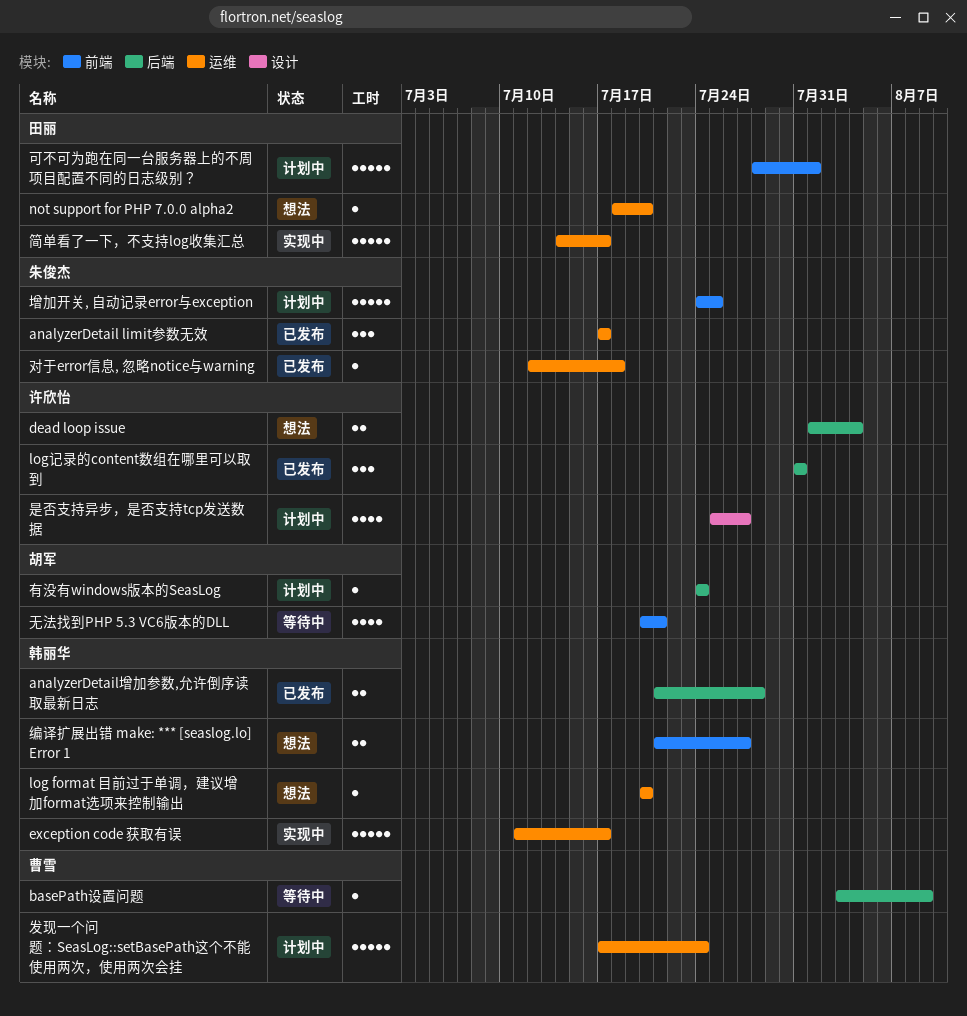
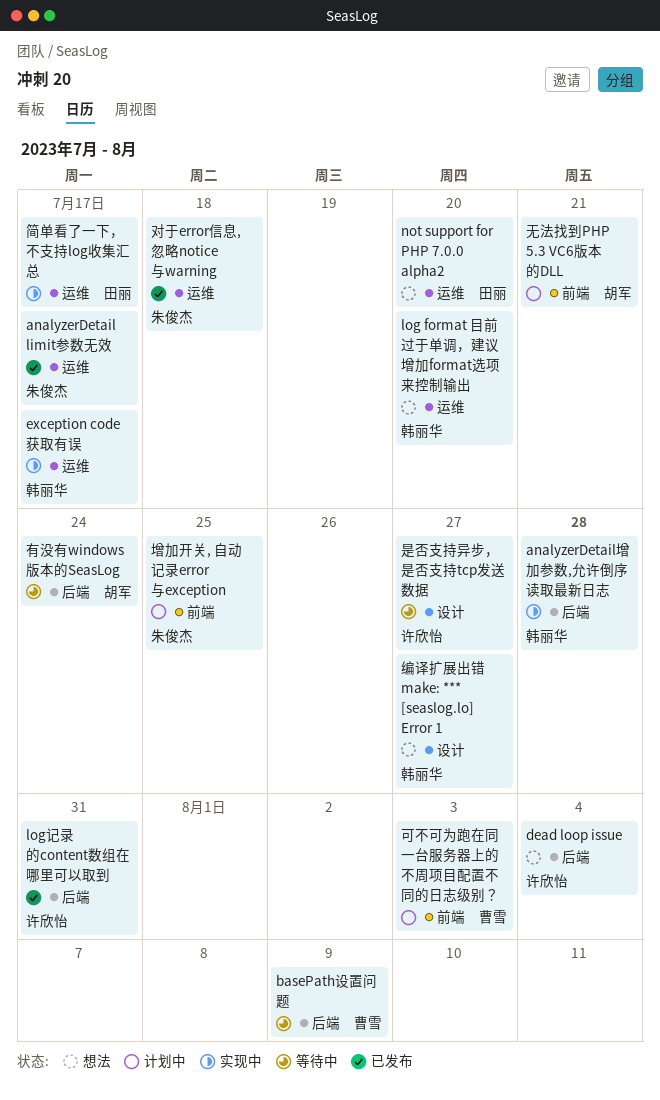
analyzerDetail增加参数,允许倒序读取最新日志, status: 已发布 -> 实现中
发现一个问题：SeasLog::setBasePath这个不能使用两次，使用两次会挂: present -> none
可不可为跑在同一台服务器上的不周项目配置不同的日志级别？, owner: 田丽 -> 曹雪
可不可为跑在同一台服务器上的不周项目配置不同的日志级别？, due: Aug 1 -> Aug 3
无法找到PHP 5.3 VC6版本的DLL, status: 等待中 -> 计划中
是否支持异步，是否支持tcp发送数据, status: 计划中 -> 等待中
有没有windows版本的SeasLog, status: 计划中 -> 等待中
编译扩展出错 make: *** [seaslog.lo] Error 1, label: 前端 -> 设计

